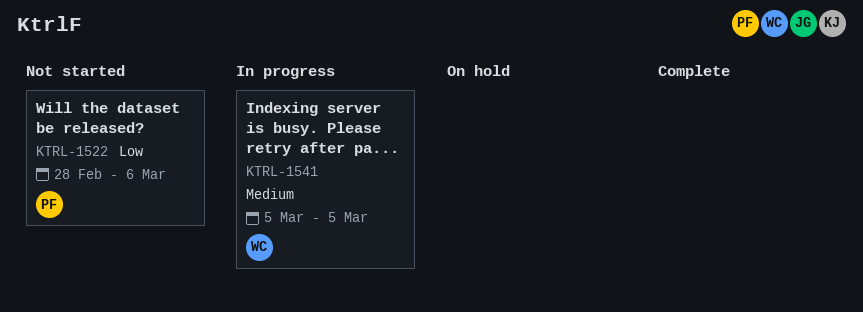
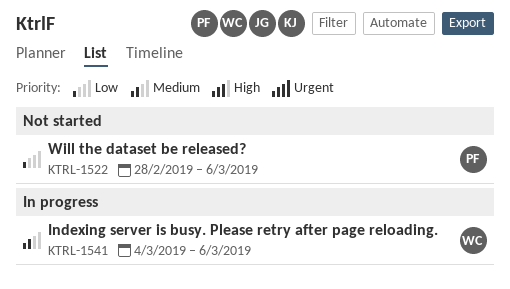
KTRL-1541, start: Mar 5 -> Mar 4
KTRL-1541, due: Mar 5 -> Mar 6

